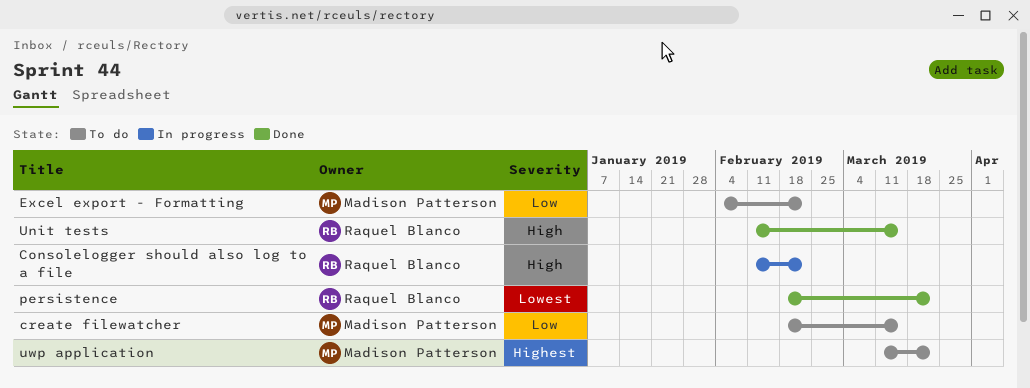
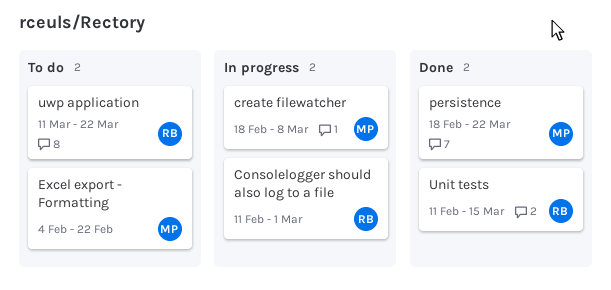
Consolelogger should also log to a file, due: Feb 22 -> Mar 1
create filewatcher, status: To do -> In progress
create filewatcher, due: Mar 15 -> Mar 8
persistence, owner: Raquel Blanco -> Madison Patterson
uwp application, owner: Madison Patterson -> Raquel Blanco

